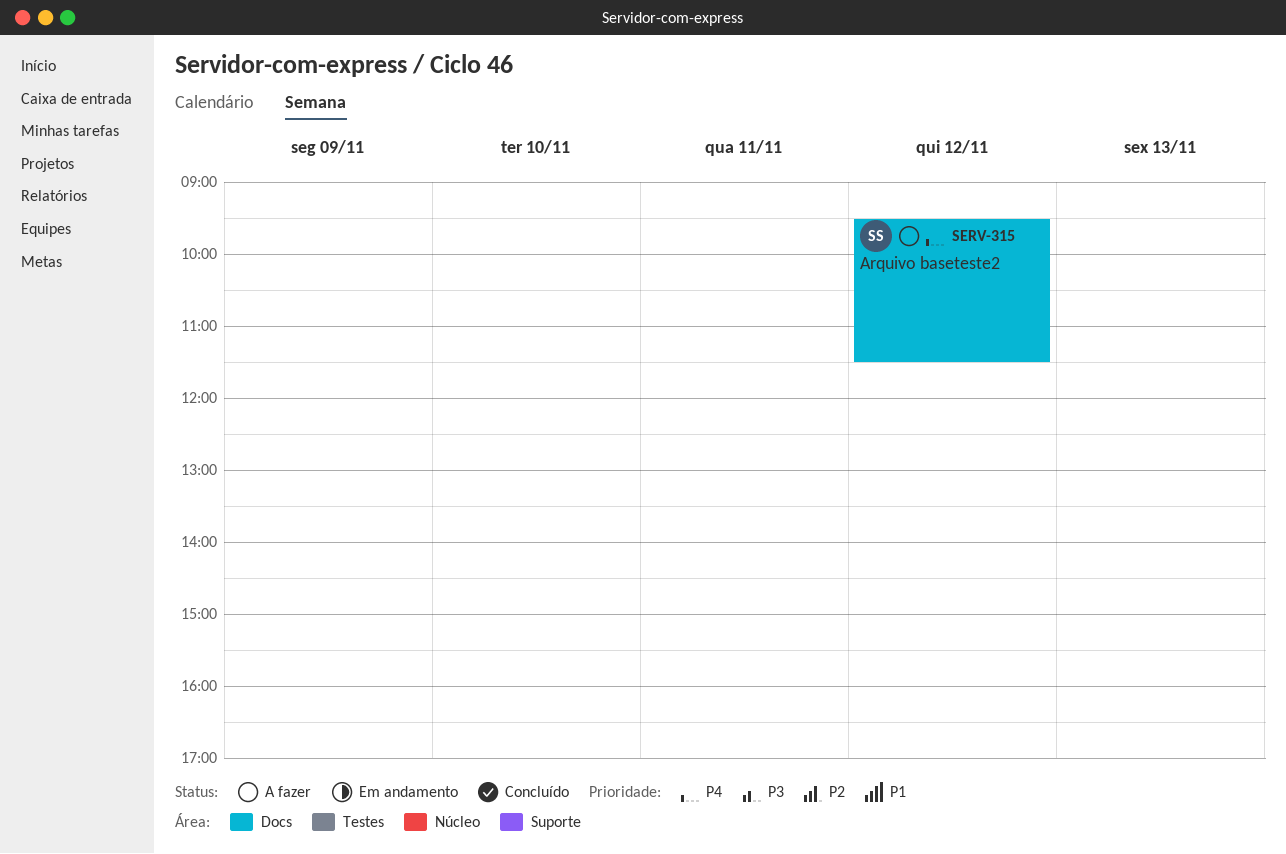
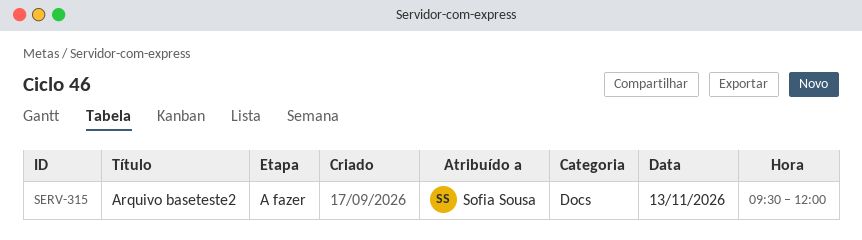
SERV-315, day: Nov 12 -> Nov 13
SERV-315, ends: 11:30 -> 12:00

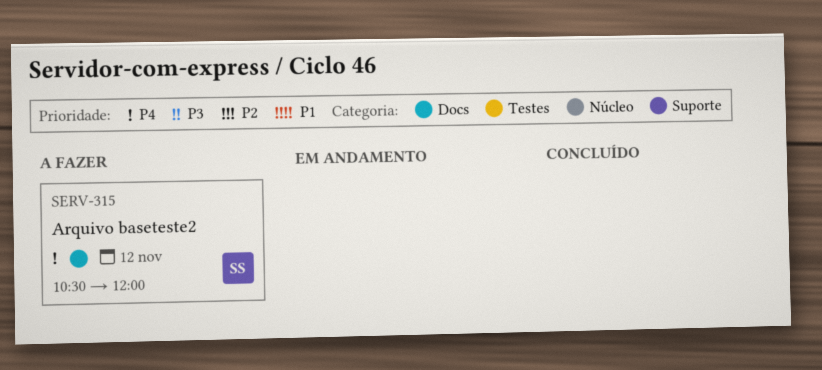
SERV-315, day: Nov 13 -> Nov 12
SERV-315, begins: 09:30 -> 10:30

